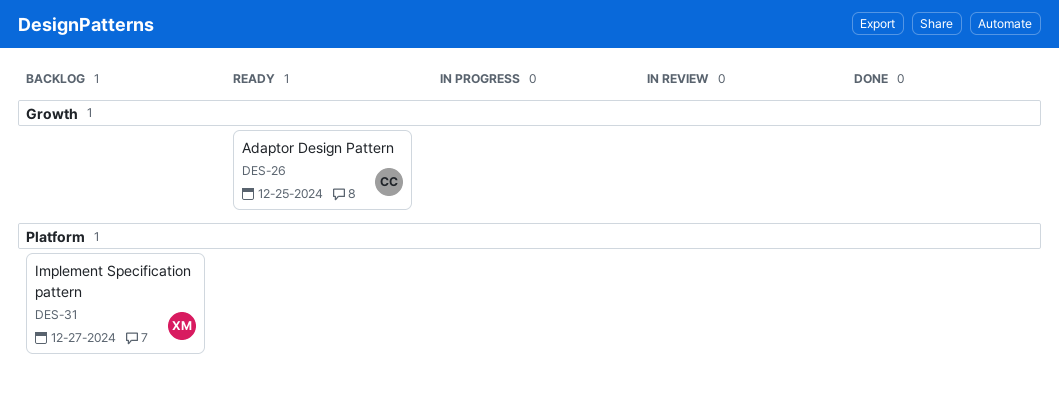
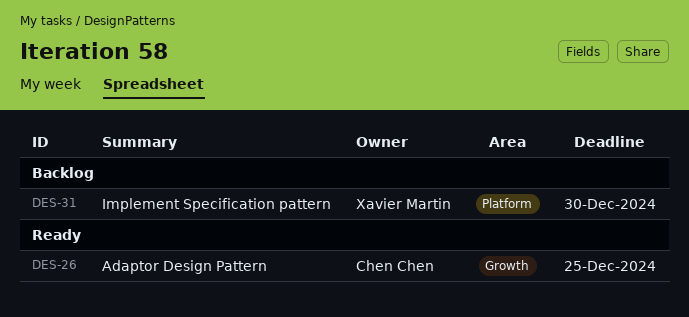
DES-31, due: Dec 27 -> Dec 30

